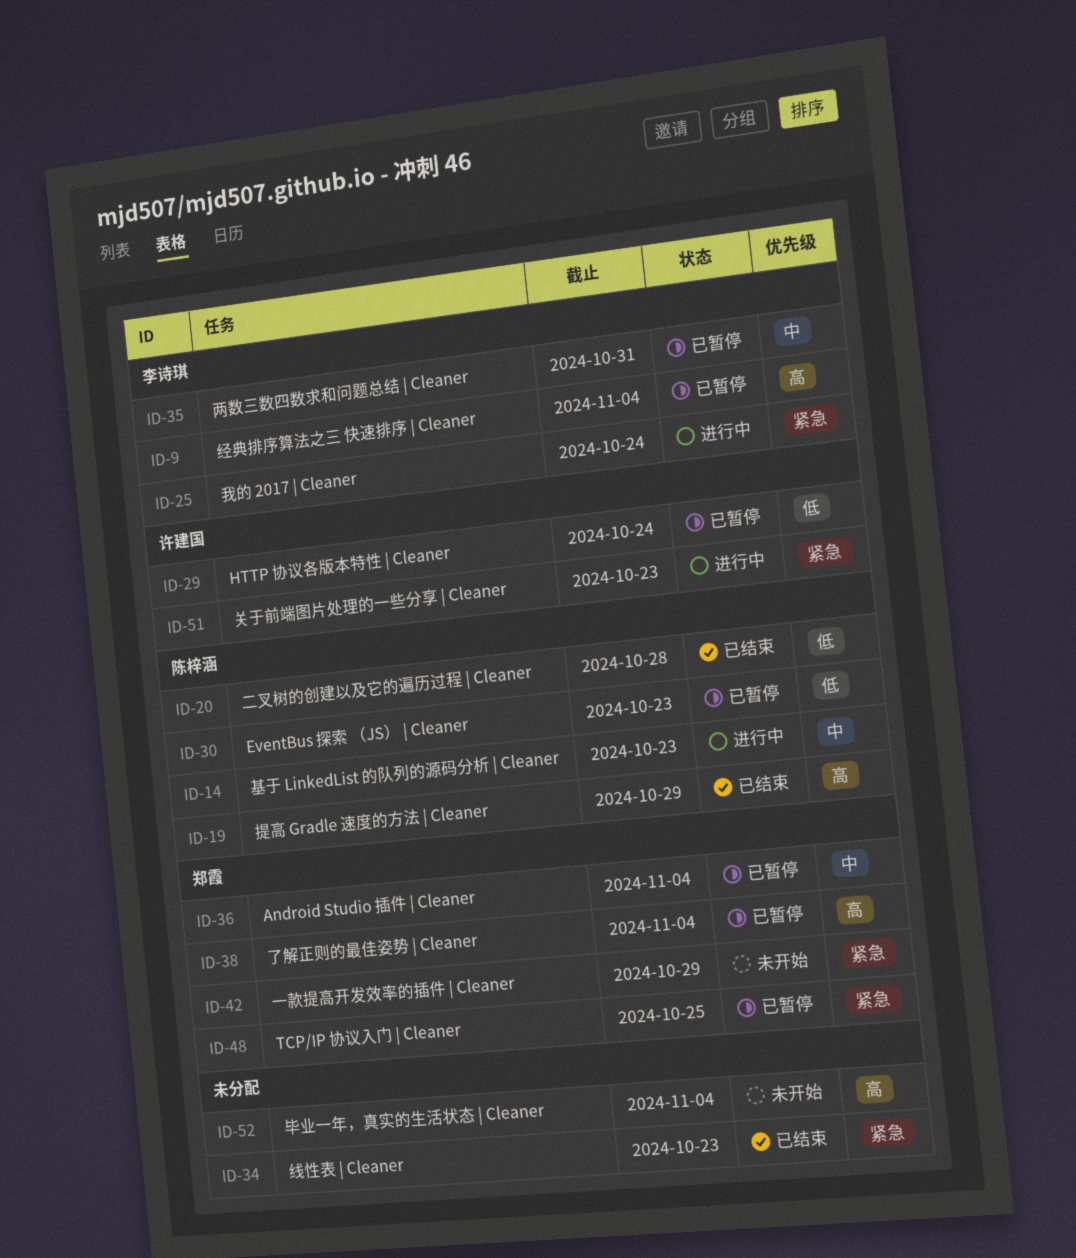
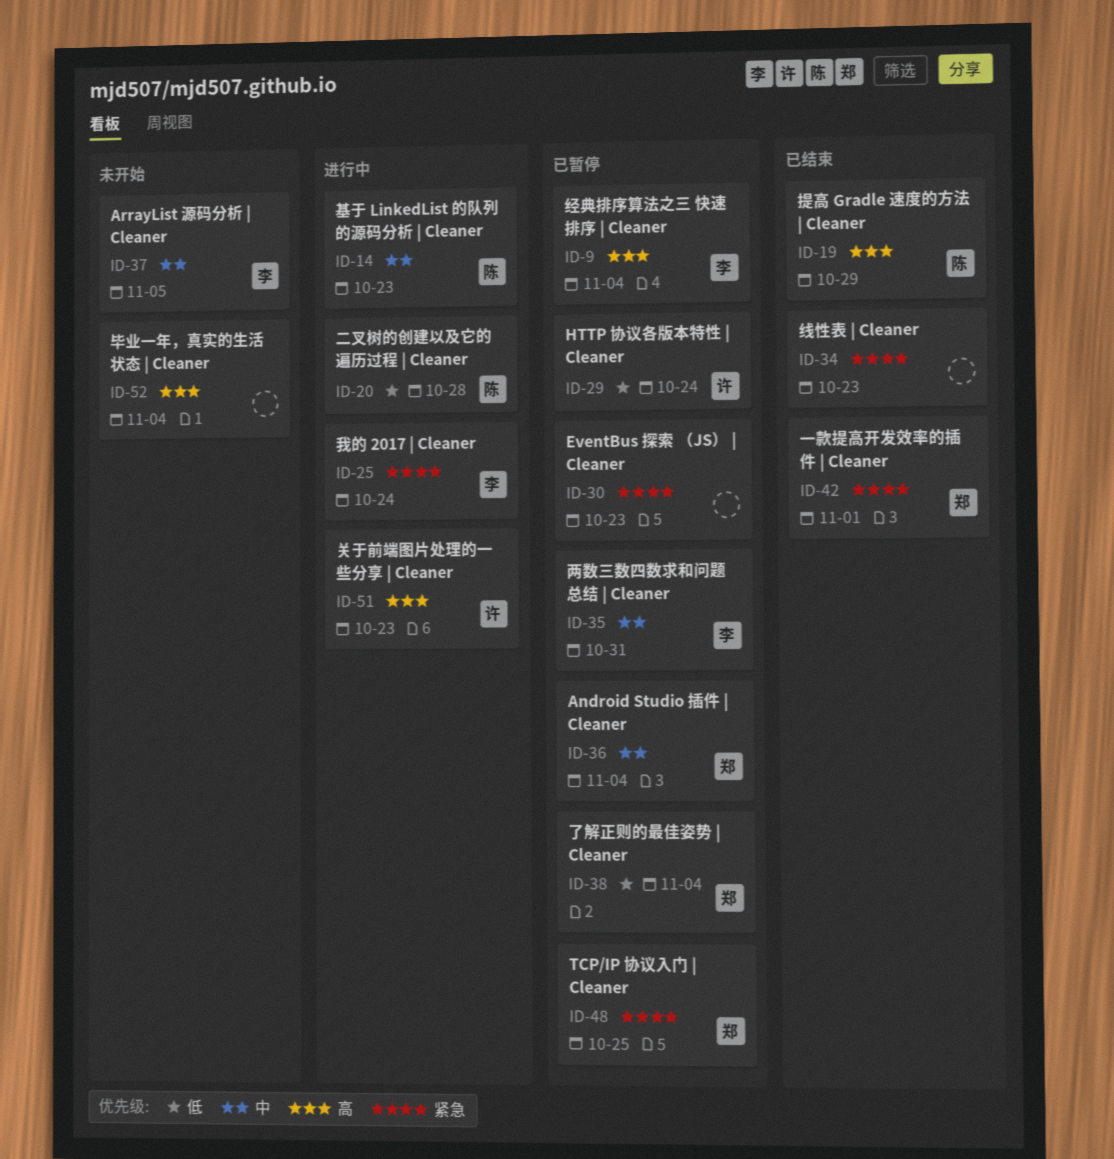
ID-20, status: 已结束 -> 进行中
ID-30, owner: 陈梓涵 -> none
ID-30, priority: 低 -> 紧急
ID-37: none -> present
ID-38, priority: 高 -> 低
ID-42, status: 未开始 -> 已结束
ID-42, due: Oct 29 -> Nov 1
ID-51, priority: 紧急 -> 高

